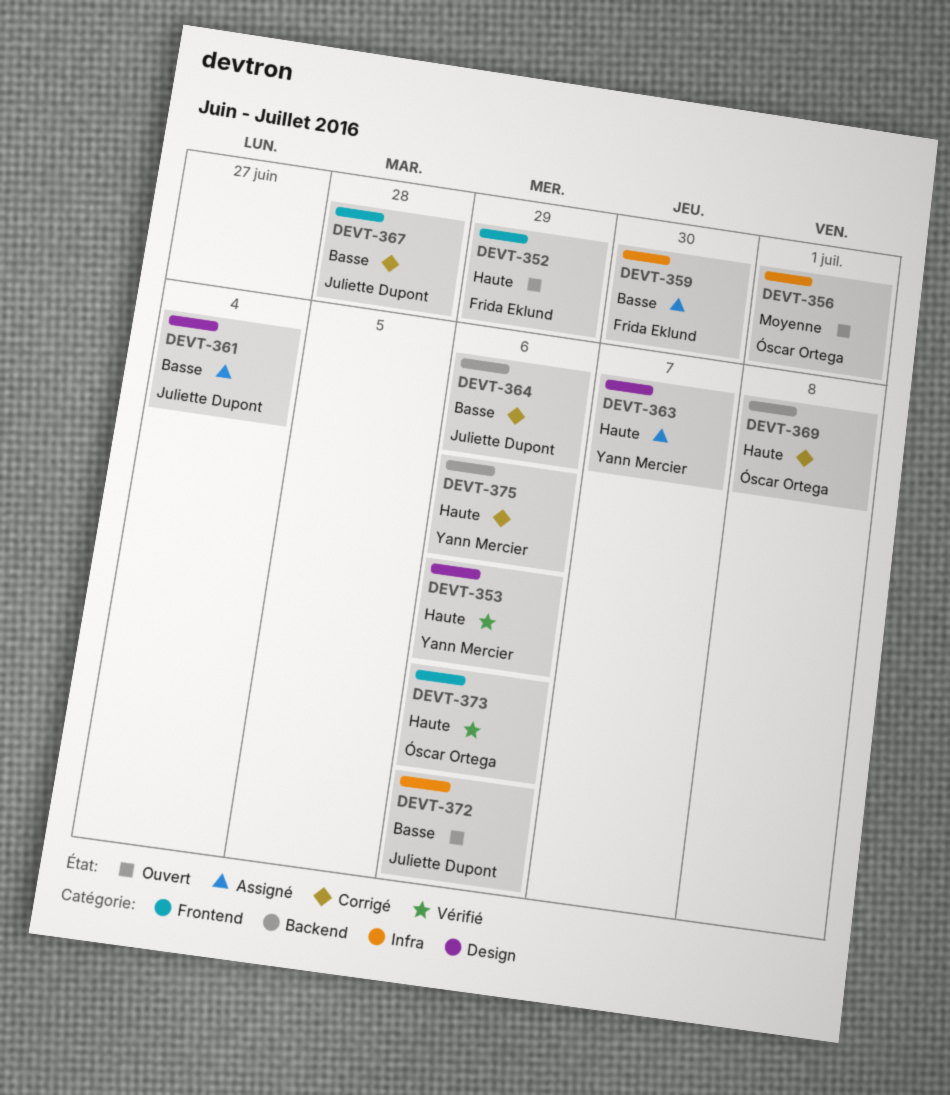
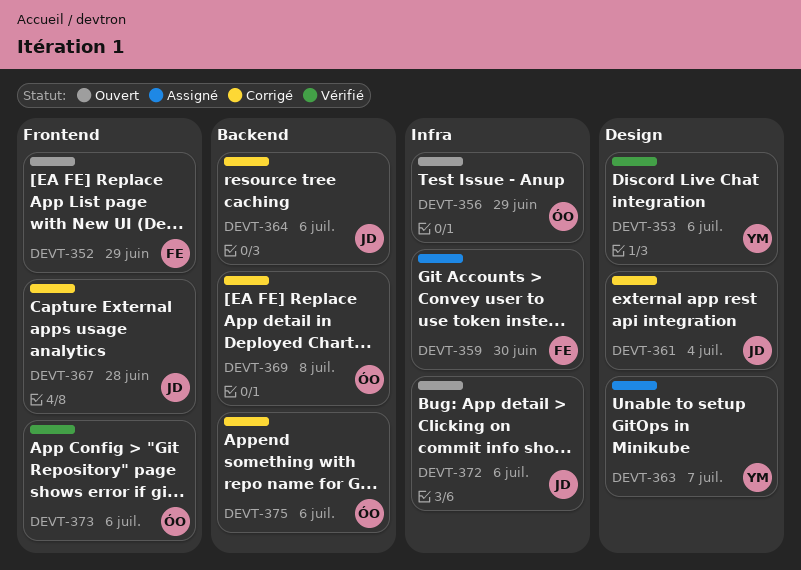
DEVT-356, due: Jul 1 -> Jun 29
DEVT-361, status: Assigné -> Corrigé
DEVT-375, owner: Yann Mercier -> Óscar Ortega

